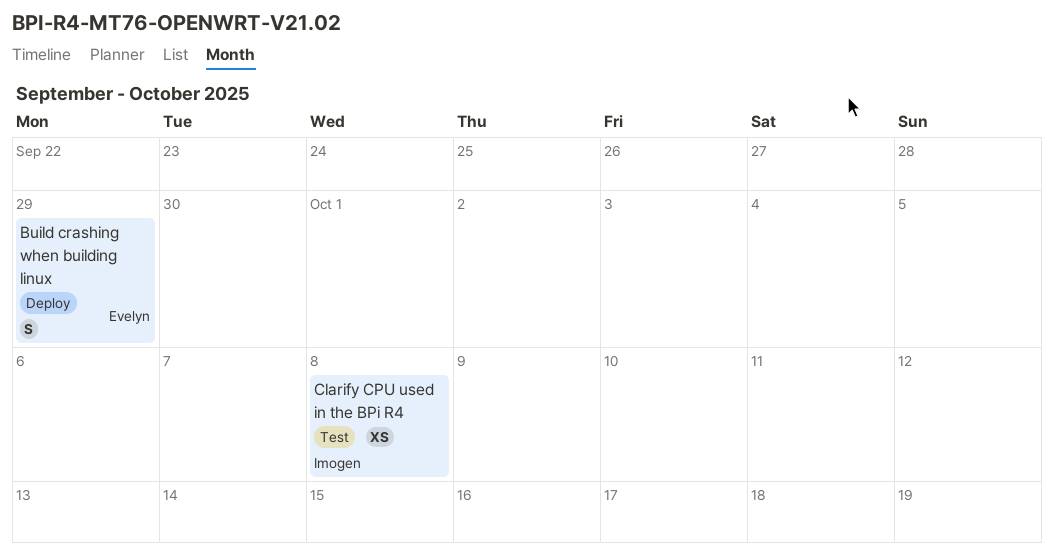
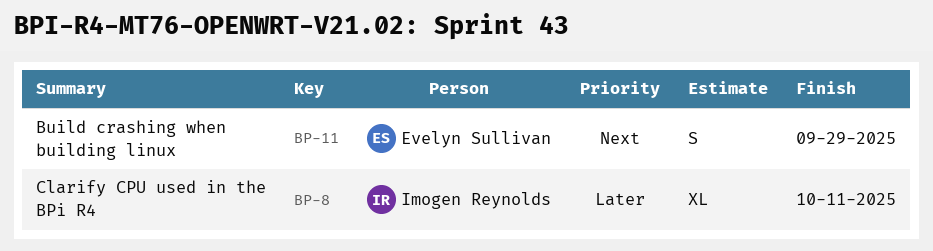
Clarify CPU used in the BPi R4, estimate: XS -> XL
Clarify CPU used in the BPi R4, due: Oct 8 -> Oct 11

